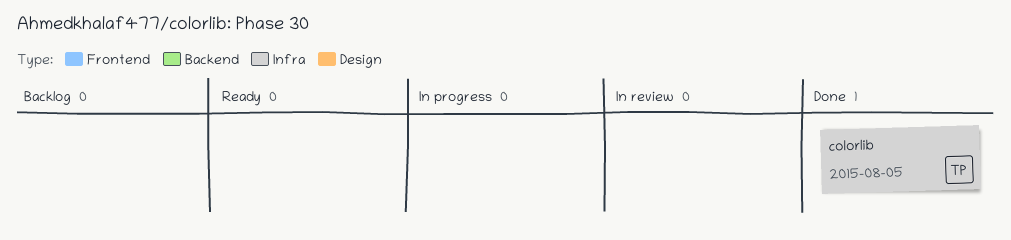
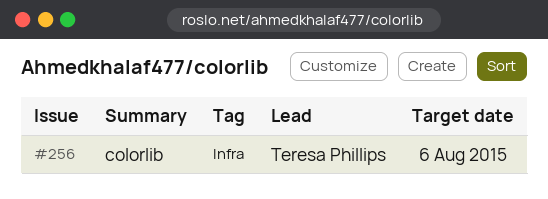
colorlib, due: Aug 5 -> Aug 6

